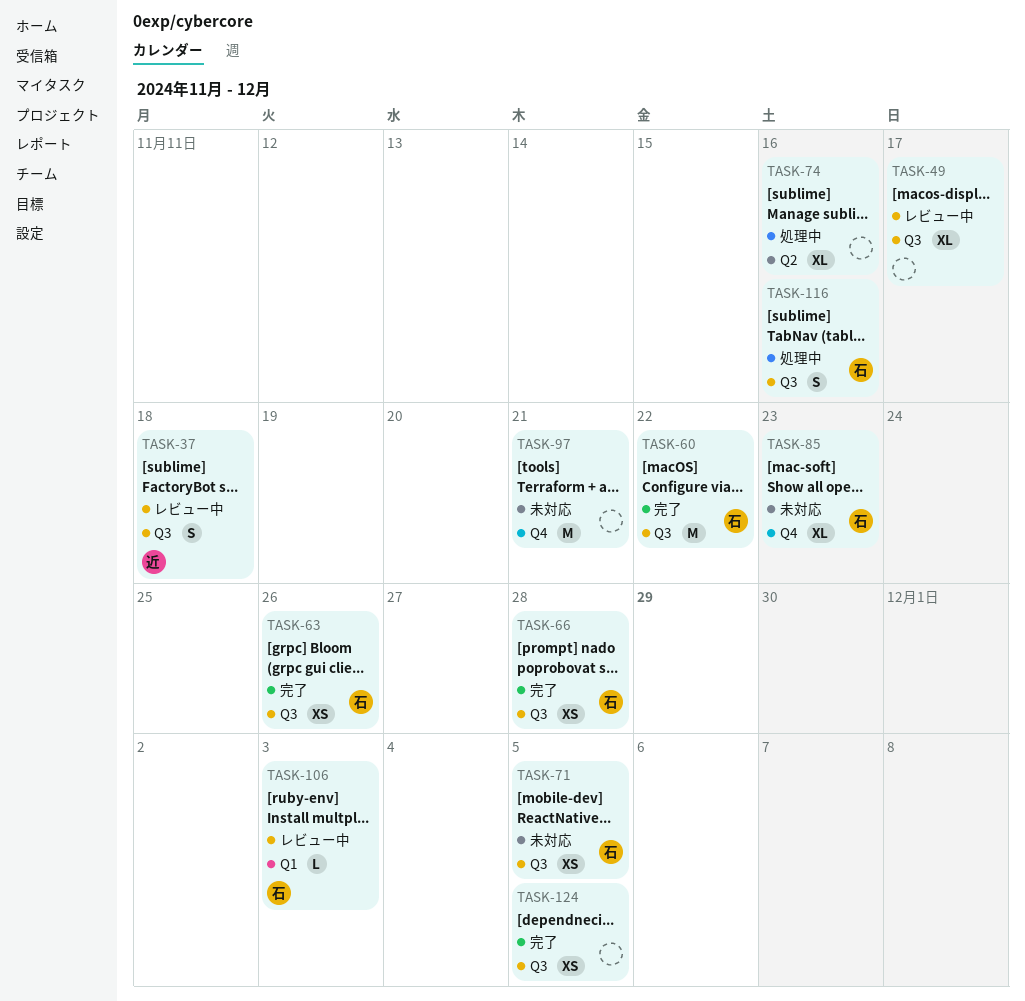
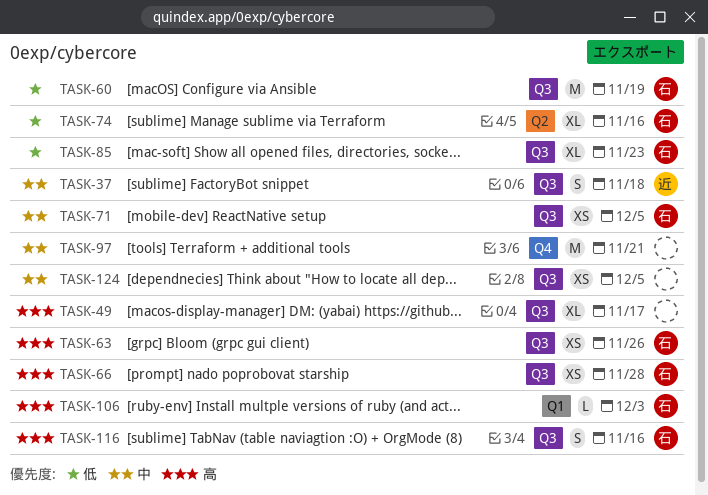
TASK-60, due: Nov 22 -> Nov 19
TASK-74, owner: none -> 石
TASK-85, label: Q4 -> Q3

